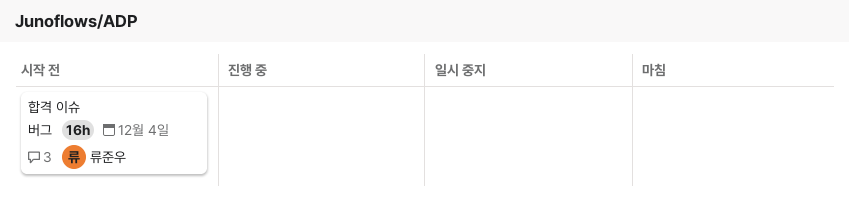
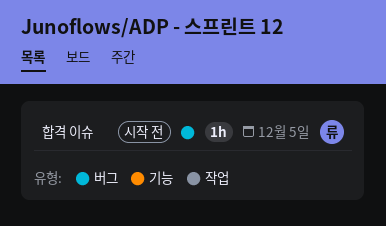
합격 이슈, estimate: 16h -> 1h
합격 이슈, due: Dec 4 -> Dec 5

